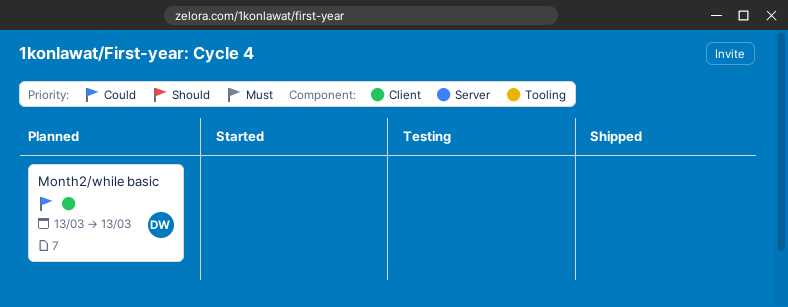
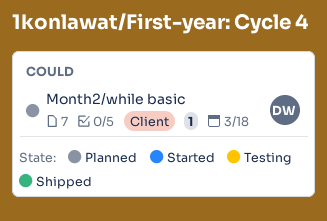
Month2/while basic, due: Mar 13 -> Mar 18

